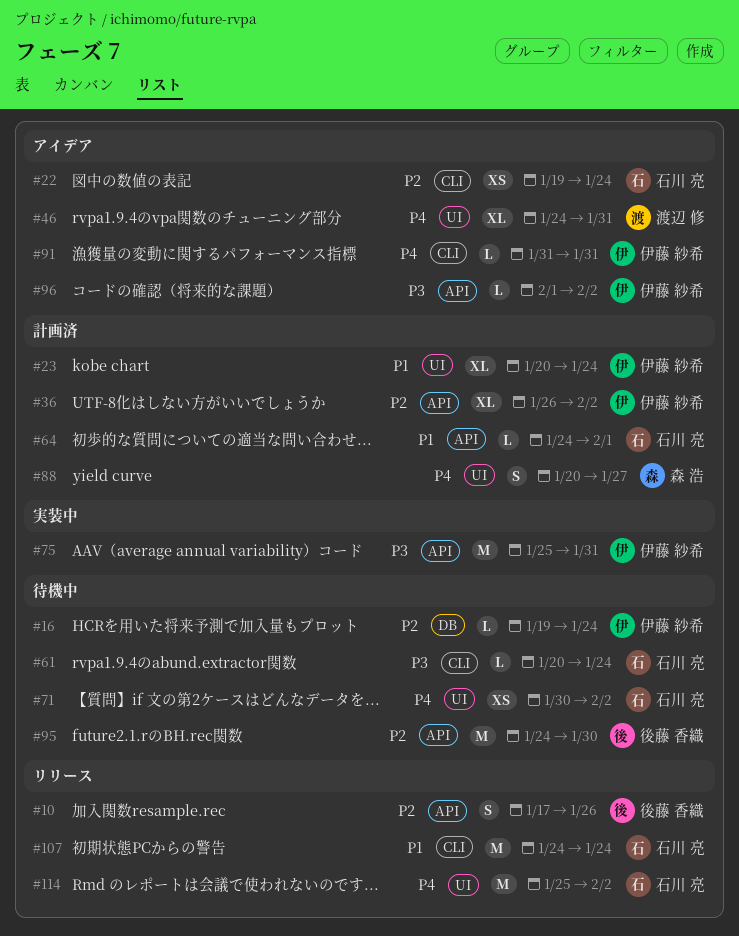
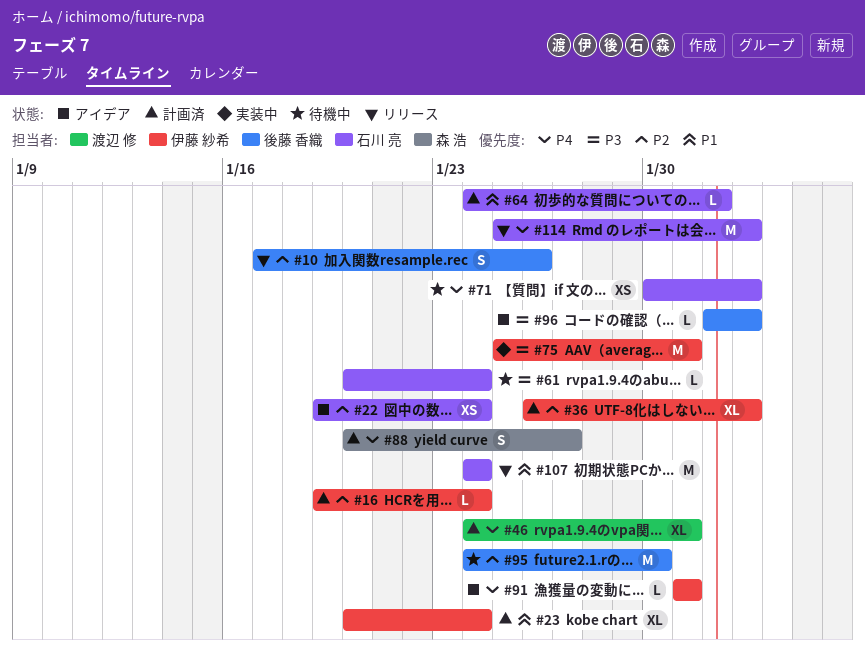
#16, status: 待機中 -> 計画済
#46, status: アイデア -> 計画済
#96, owner: 伊藤 紗希 -> 後藤 香織

